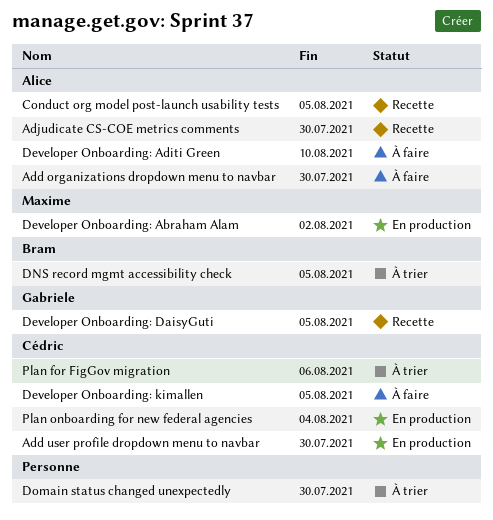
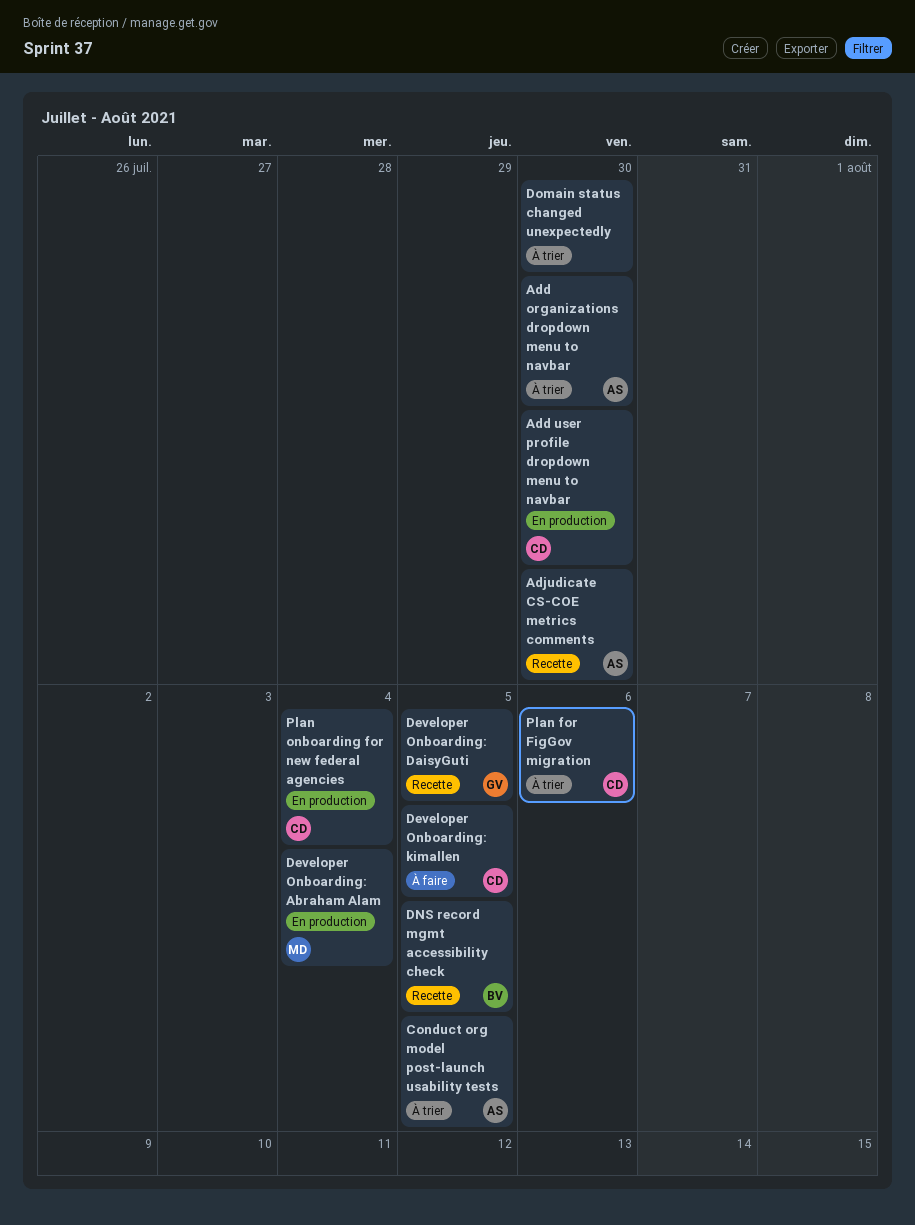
Add organizations dropdown menu to navbar, status: À faire -> À trier
Conduct org model post-launch usability tests, status: Recette -> À trier
Developer Onboarding: Abraham Alam, due: Aug 2 -> Aug 4
Developer Onboarding: Aditi Green: present -> none
DNS record mgmt accessibility check, status: À trier -> Recette

